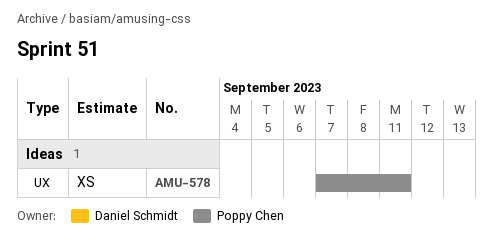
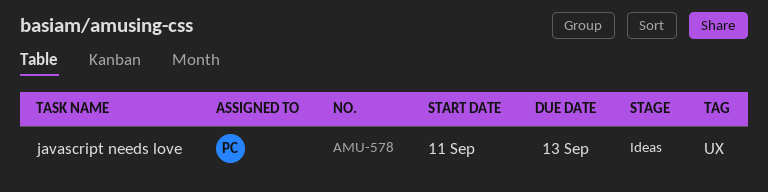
AMU-578, start: Sep 7 -> Sep 11
AMU-578, due: Sep 11 -> Sep 13

